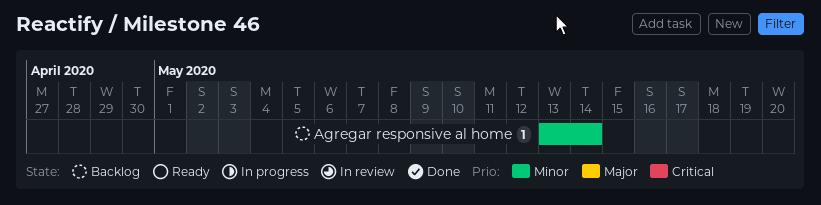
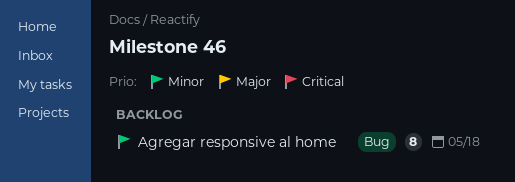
Agregar responsive al home, estimate: 1 -> 8
Agregar responsive al home, due: May 14 -> May 18

